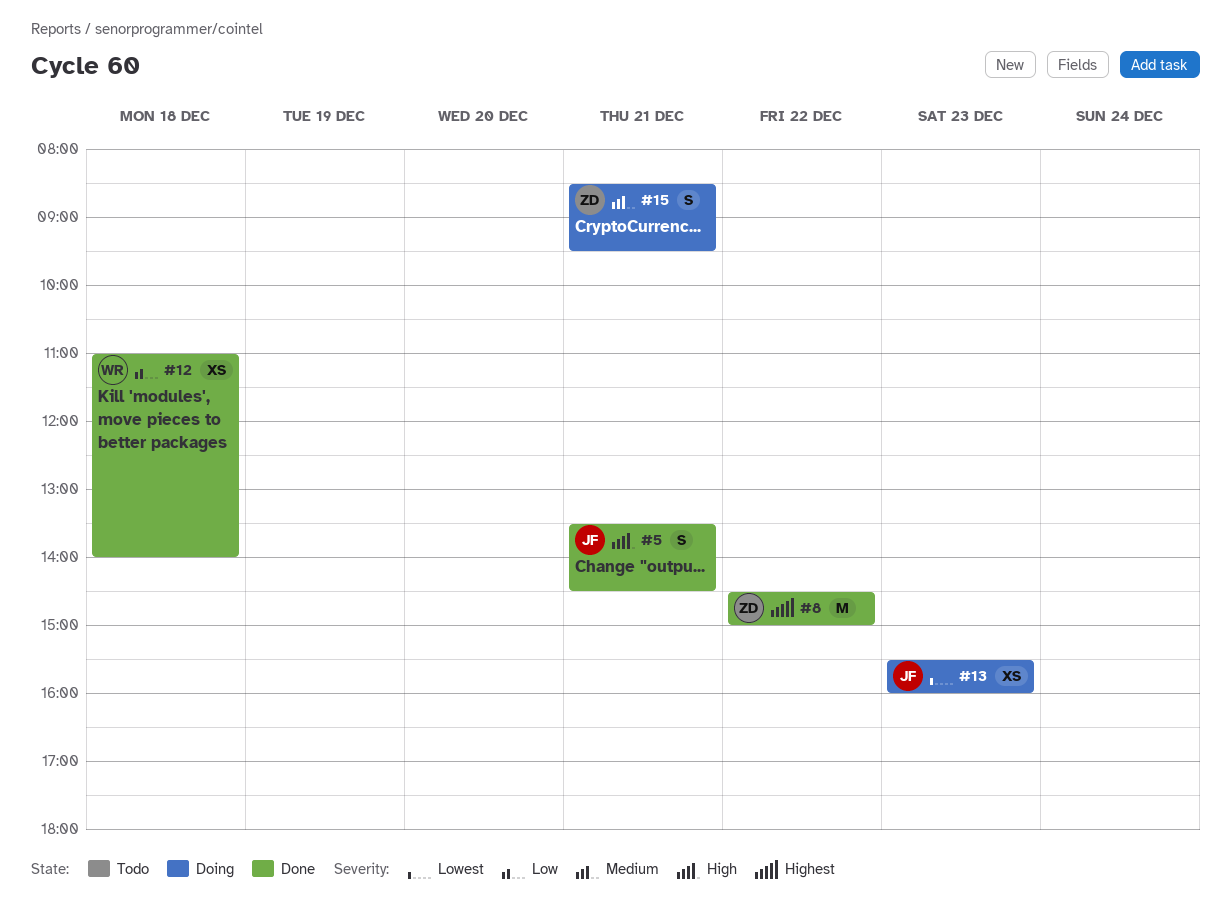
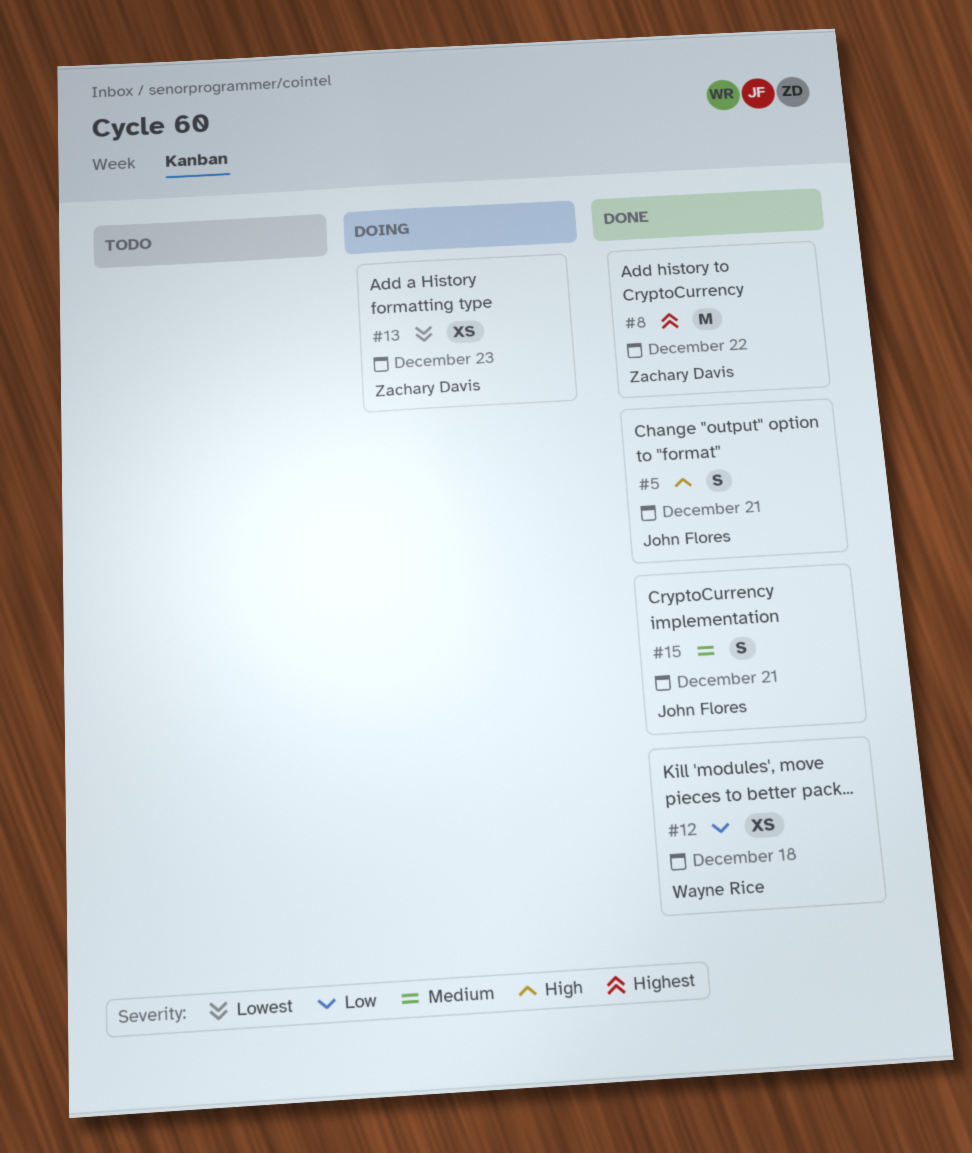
#13, owner: John Flores -> Zachary Davis
#15, status: Doing -> Done
#15, owner: Zachary Davis -> John Flores

